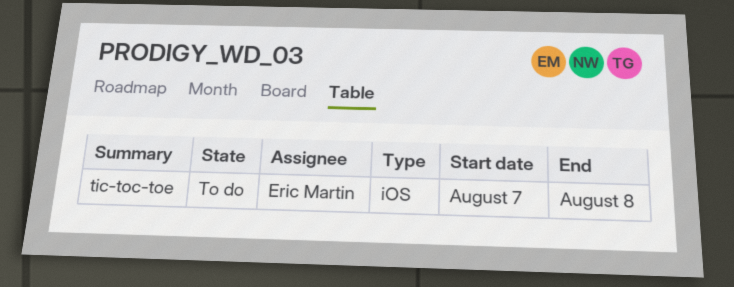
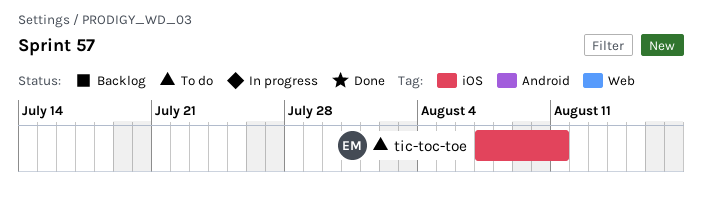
tic-toc-toe, due: Aug 8 -> Aug 11

